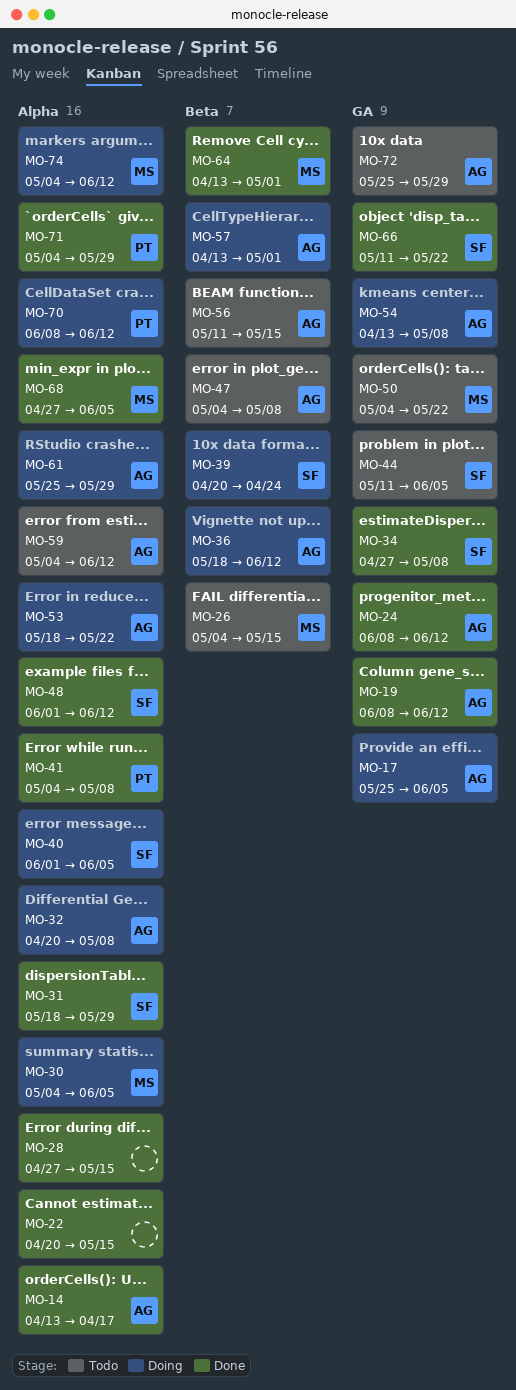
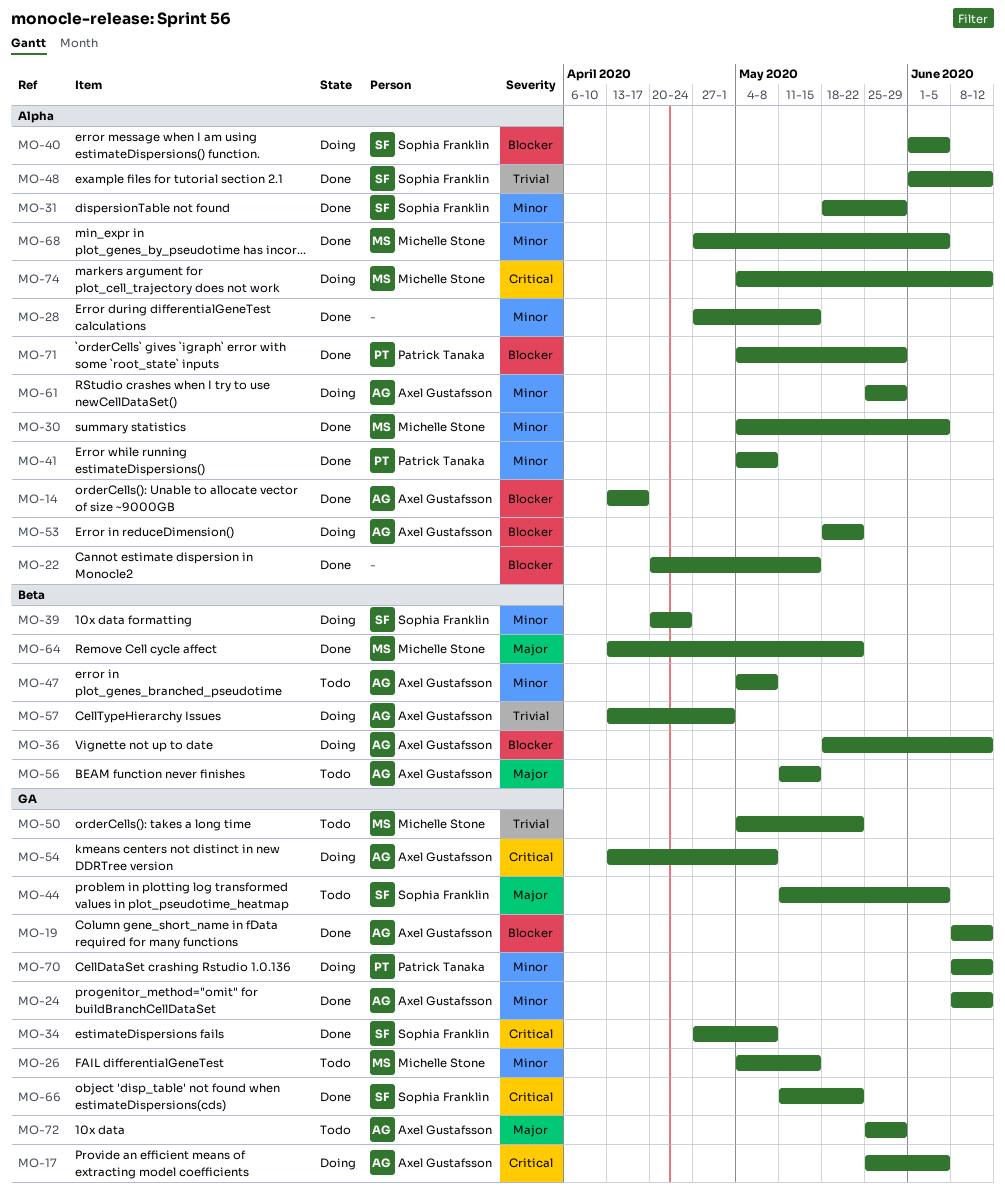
MO-26, label: Beta -> GA
MO-30, status: Doing -> Done
MO-32: present -> none
MO-59: present -> none
MO-64, due: May 1 -> May 22
MO-70, label: Alpha -> GA

